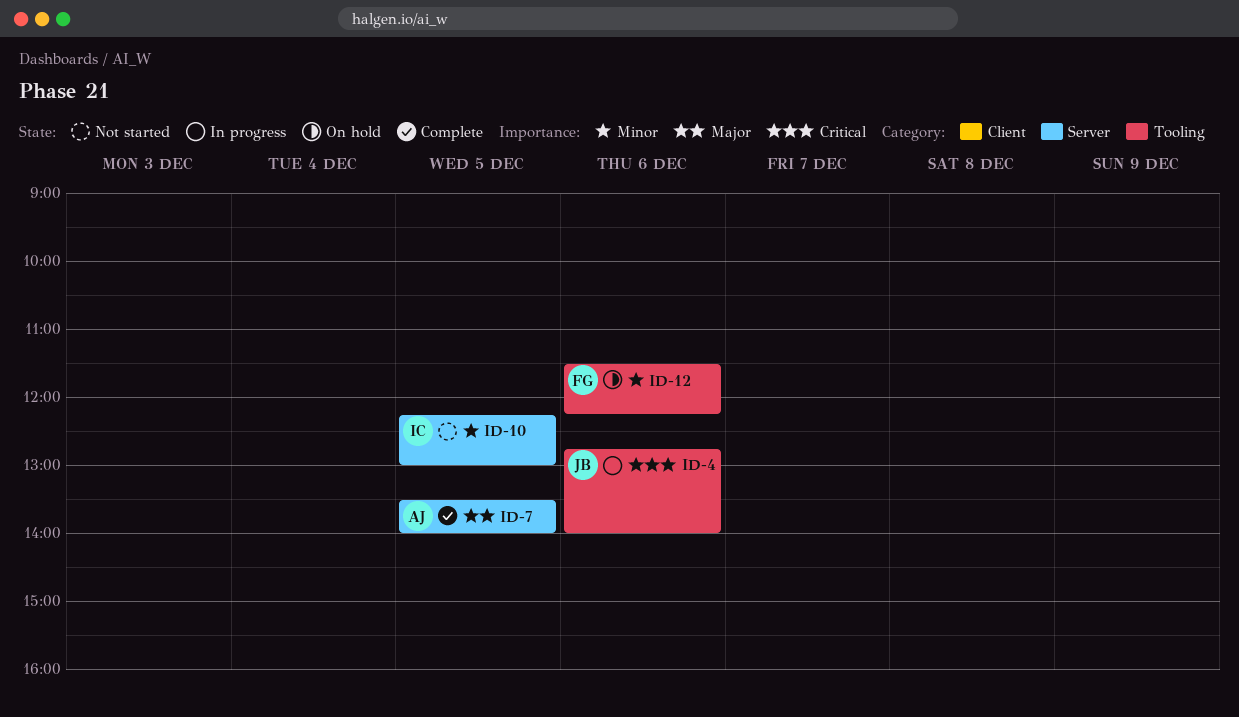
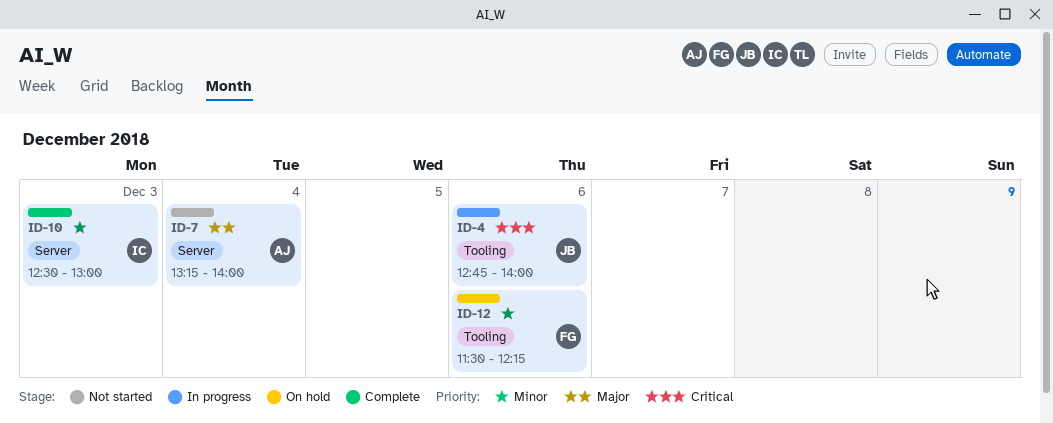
ID-7, status: Complete -> Not started
ID-7, day: Dec 5 -> Dec 4
ID-7, begins: 13:30 -> 13:15
ID-10, status: Not started -> Complete
ID-10, day: Dec 5 -> Dec 3
ID-10, begins: 12:15 -> 12:30

